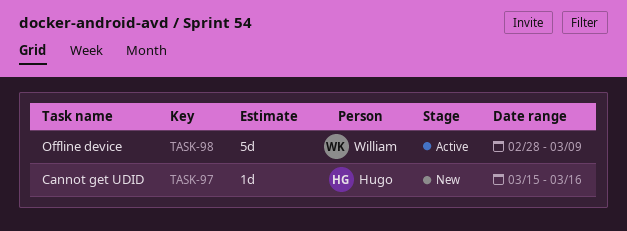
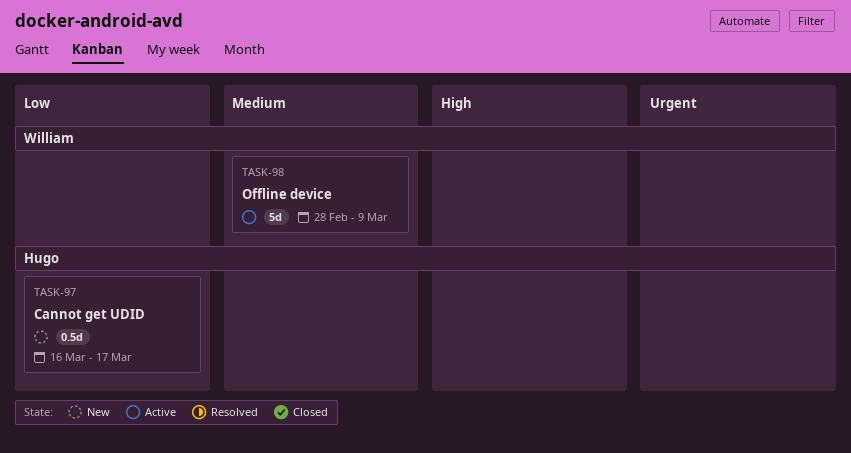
TASK-97, estimate: 1d -> 0.5d
TASK-97, start: Mar 15 -> Mar 16
TASK-97, due: Mar 16 -> Mar 17

